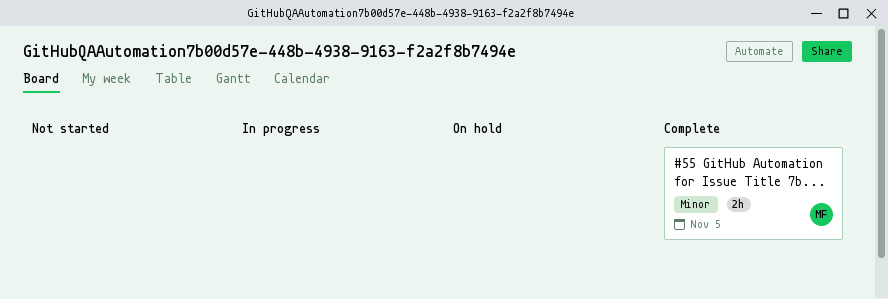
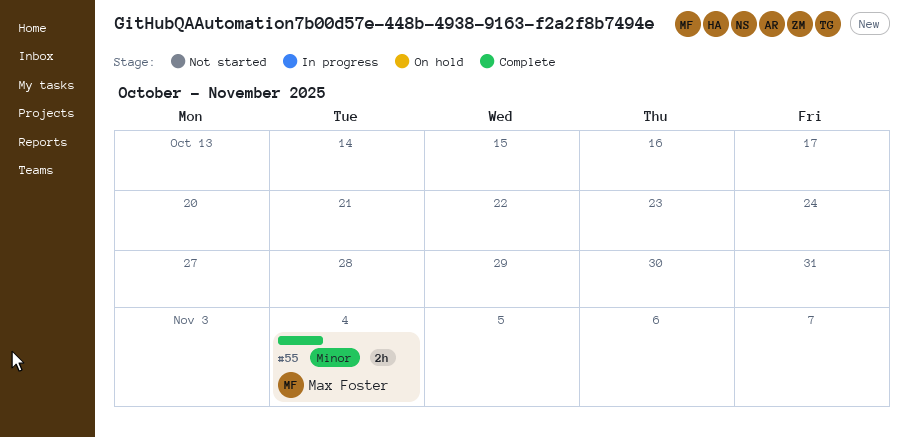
#55, due: Nov 5 -> Nov 4

